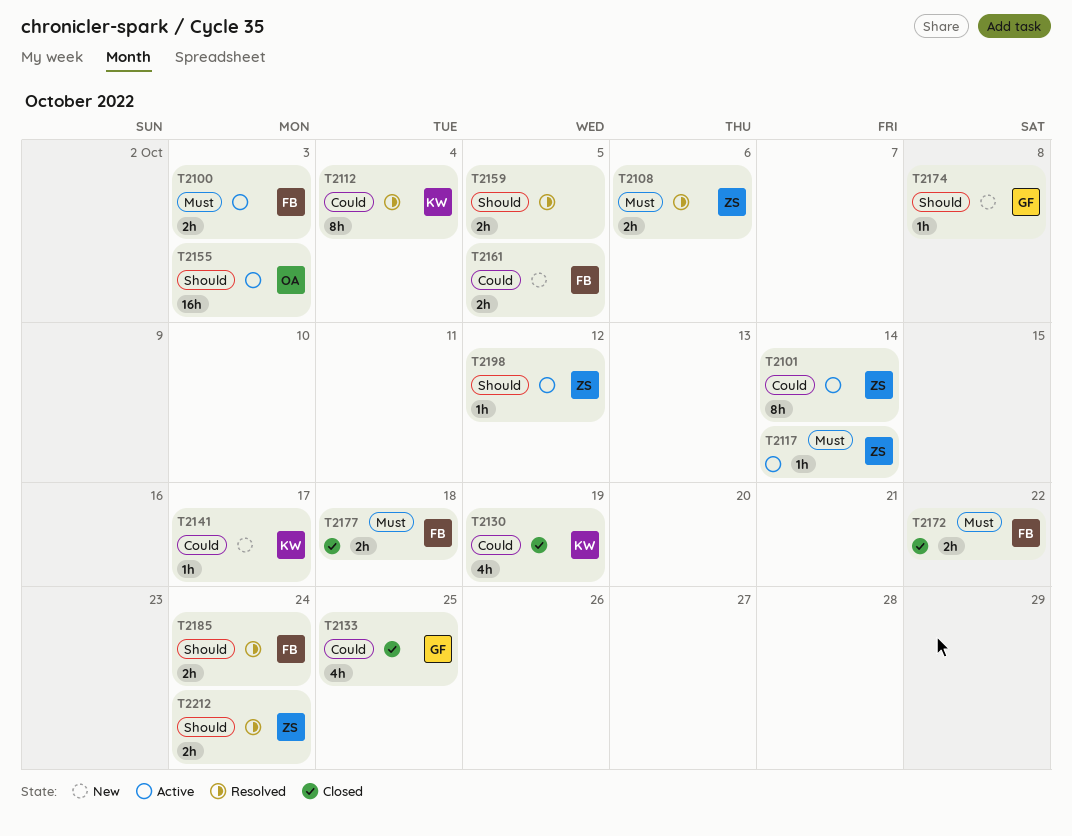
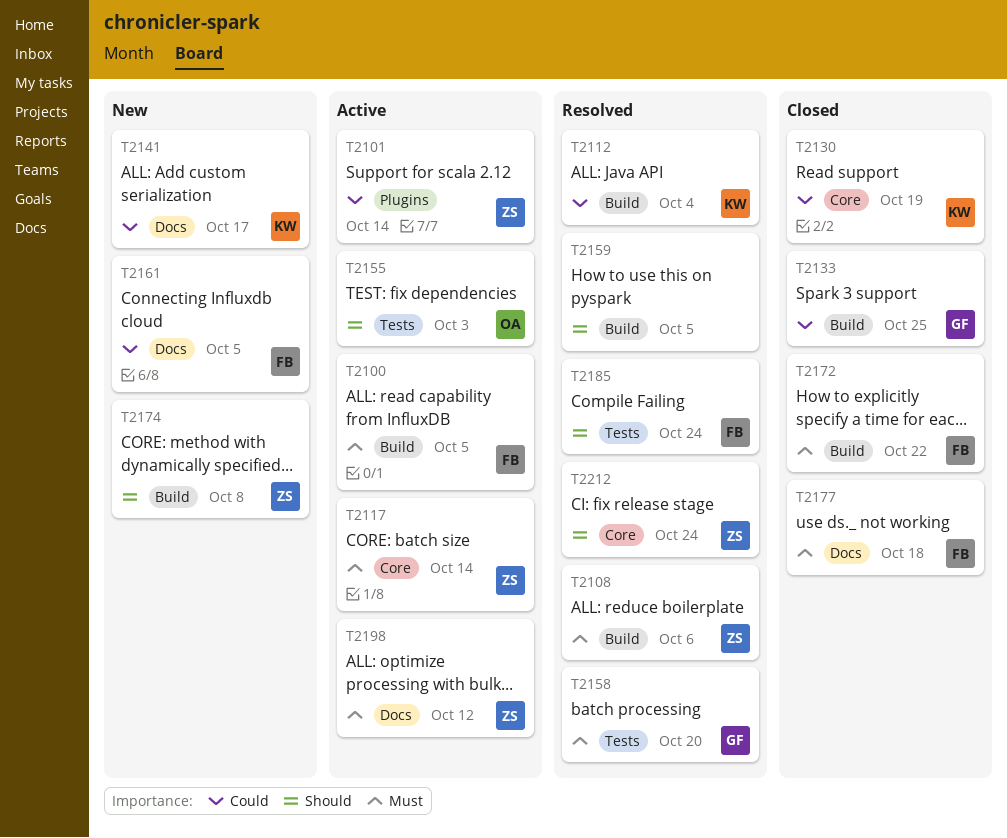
T2100, due: Oct 3 -> Oct 5
T2158: none -> present
T2174, owner: GF -> ZS
T2198, priority: Should -> Must

